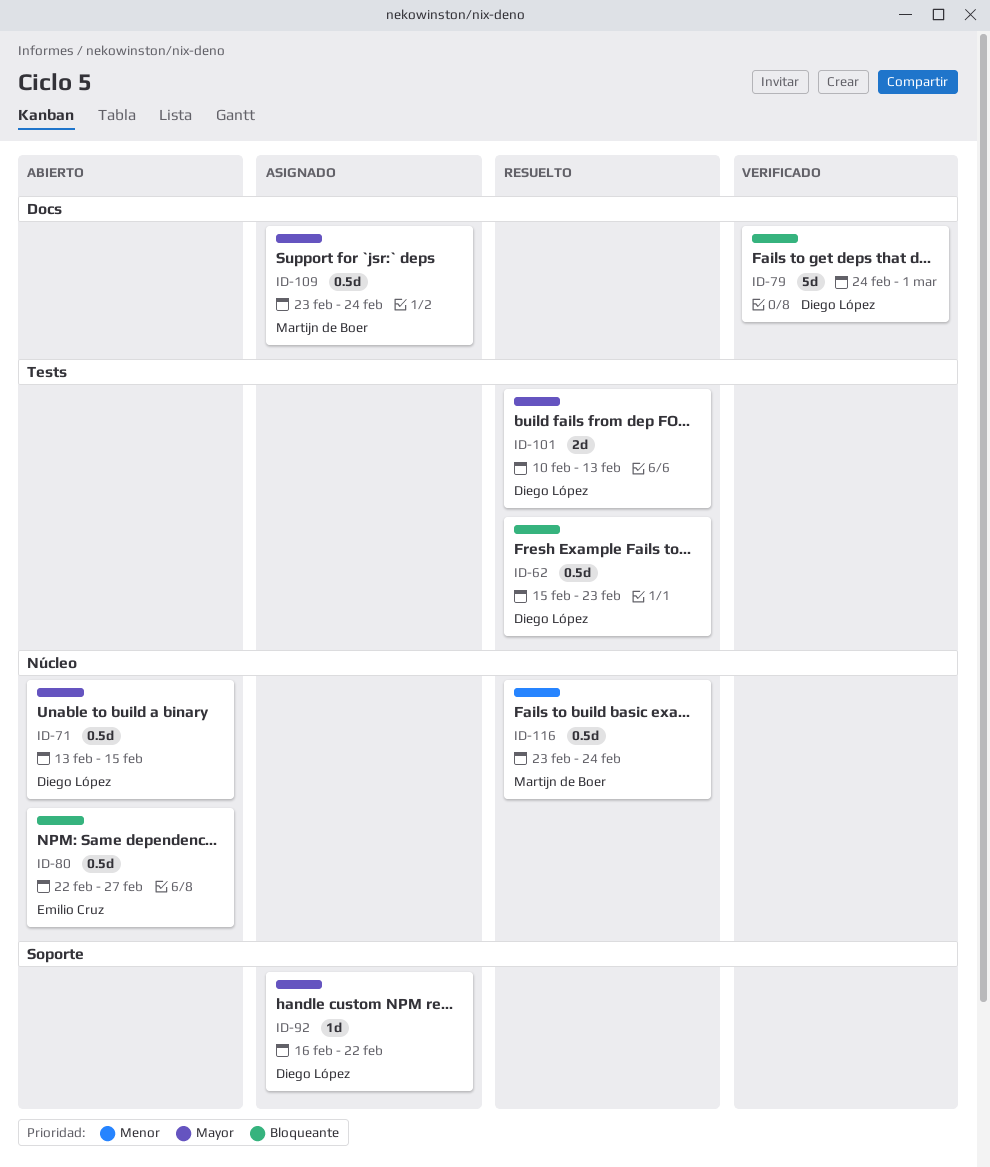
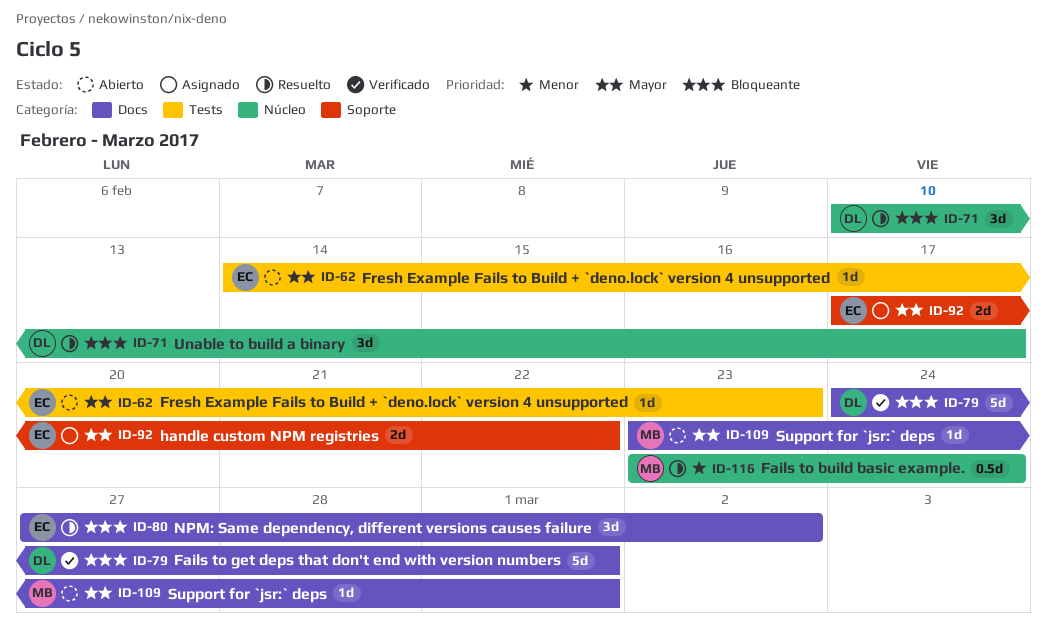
ID-62, status: Resuelto -> Abierto
ID-62, owner: Diego López -> Emilio Cruz
ID-62, priority: Bloqueante -> Mayor
ID-62, estimate: 0.5d -> 1d
ID-62, start: Feb 15 -> Feb 14
ID-71, status: Abierto -> Resuelto
ID-71, priority: Mayor -> Bloqueante
ID-71, estimate: 0.5d -> 3d
ID-71, start: Feb 13 -> Feb 10
ID-71, due: Feb 15 -> Feb 17
ID-80, status: Abierto -> Resuelto
ID-80, label: Núcleo -> Docs
ID-80, estimate: 0.5d -> 3d
ID-80, start: Feb 22 -> Feb 27
ID-80, due: Feb 27 -> Mar 2
ID-92, owner: Diego López -> Emilio Cruz
ID-92, estimate: 1d -> 2d
ID-92, start: Feb 16 -> Feb 17
ID-101: present -> none
ID-109, status: Asignado -> Abierto
ID-109, estimate: 0.5d -> 1d
ID-109, due: Feb 24 -> Mar 1

